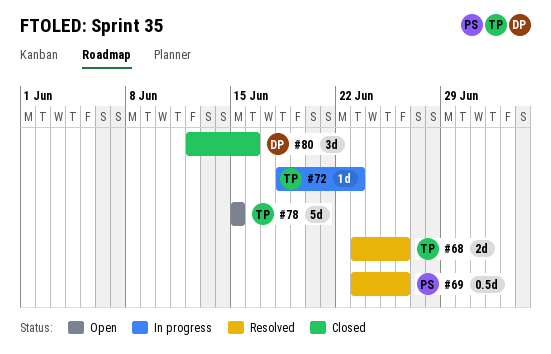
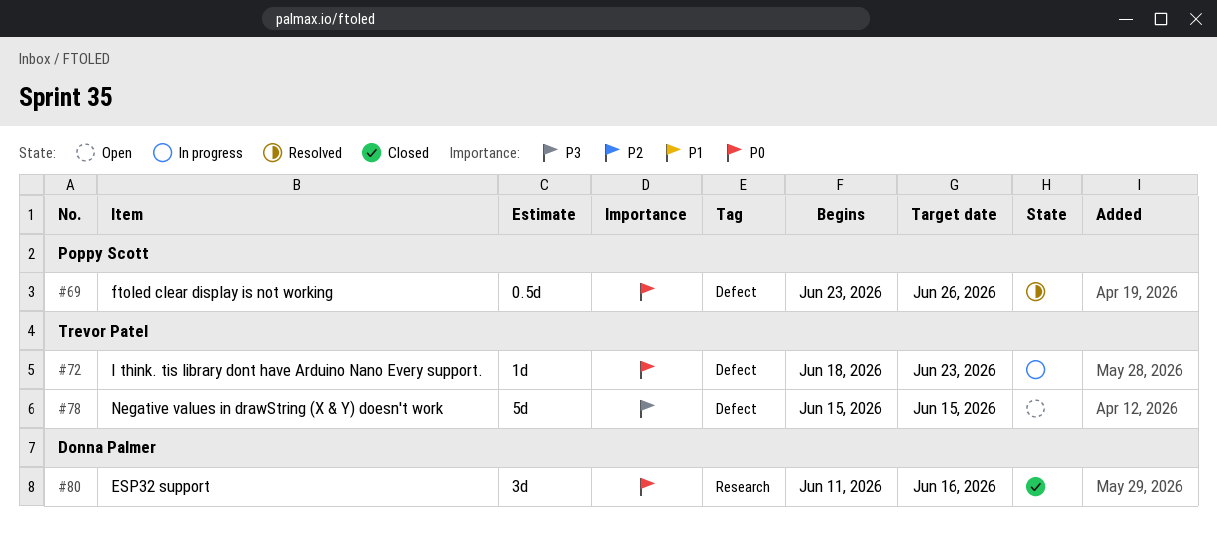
#68: present -> none
#80, start: Jun 12 -> Jun 11

